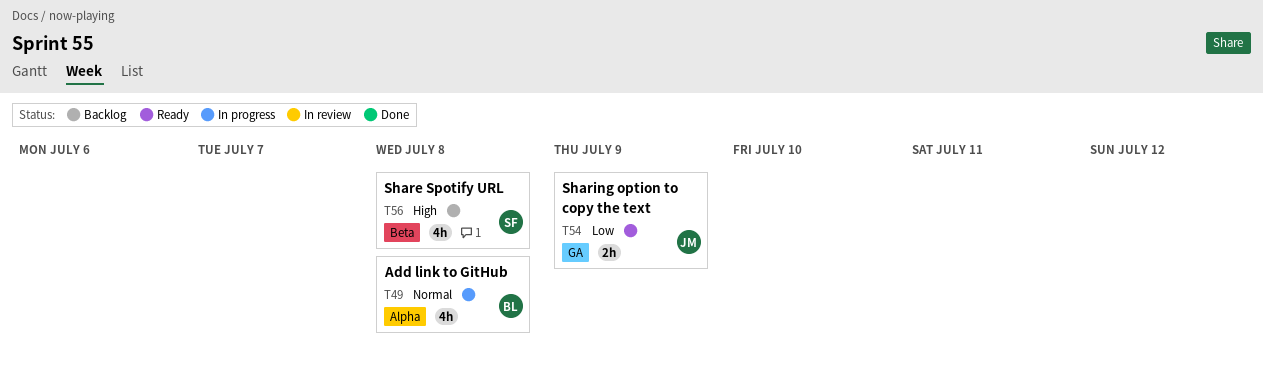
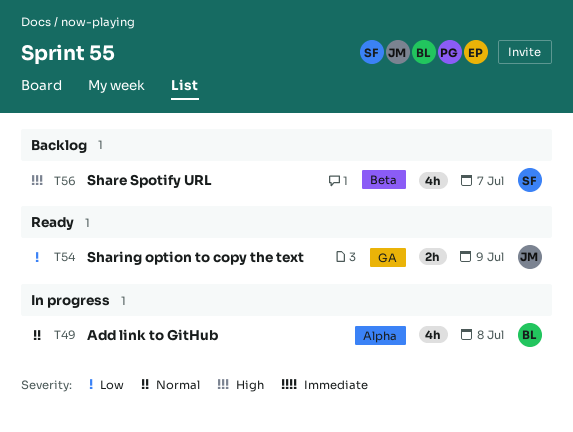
T56, due: Jul 8 -> Jul 7

